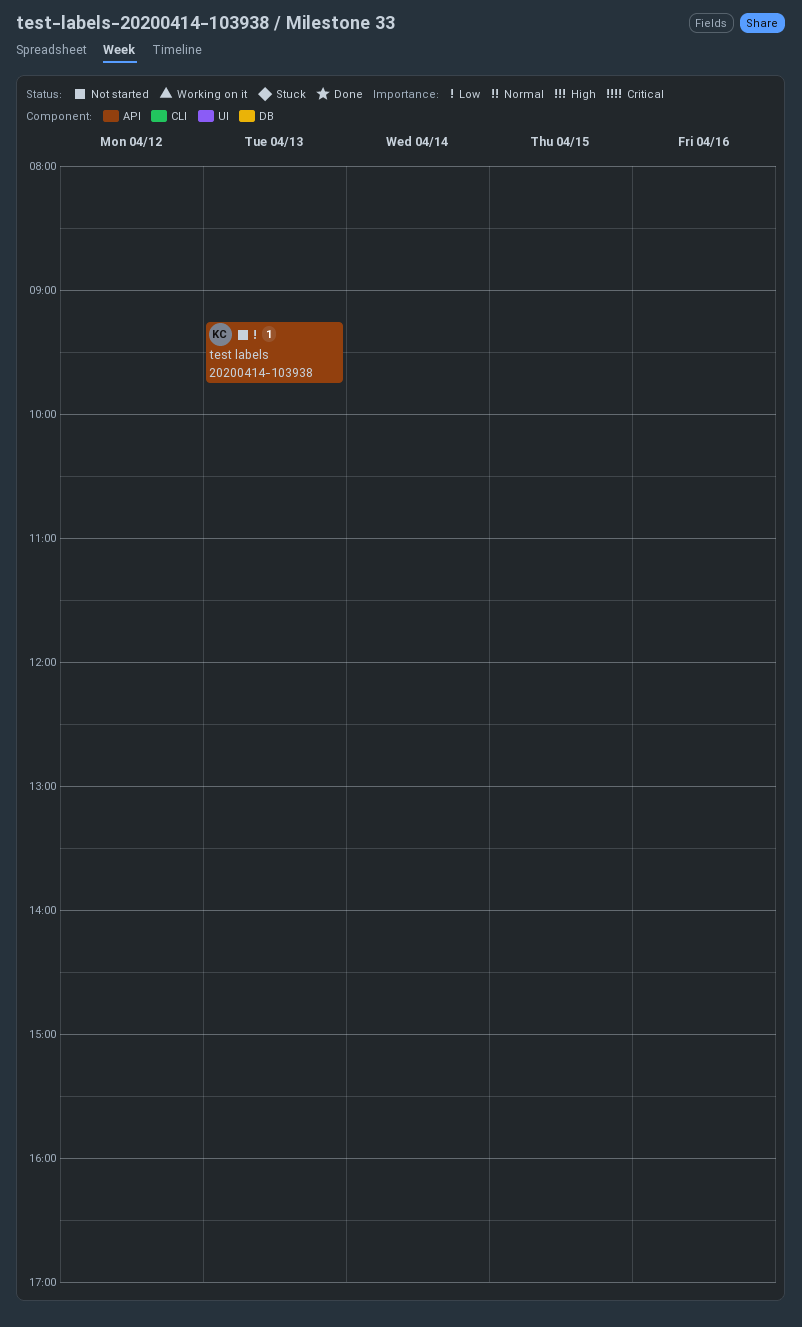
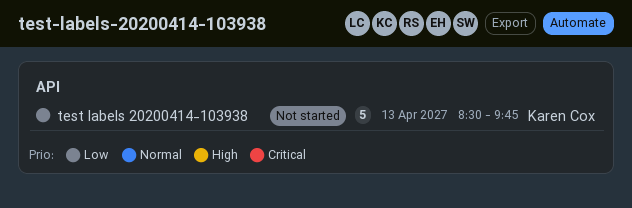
test labels 20200414-103938, estimate: 1 -> 5
test labels 20200414-103938, begins: 09:15 -> 08:30

